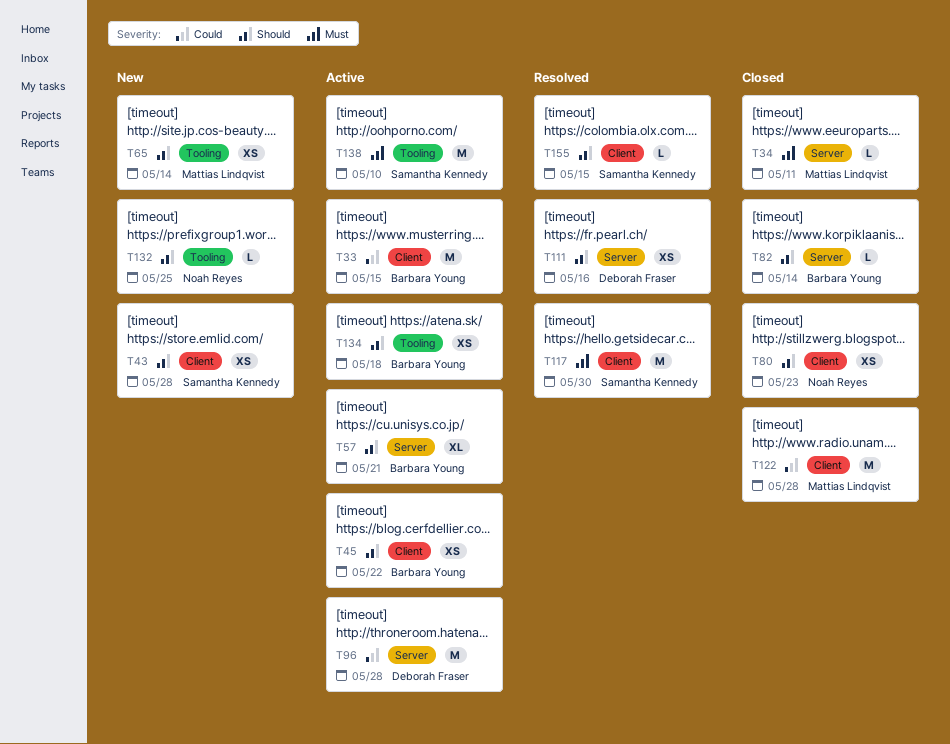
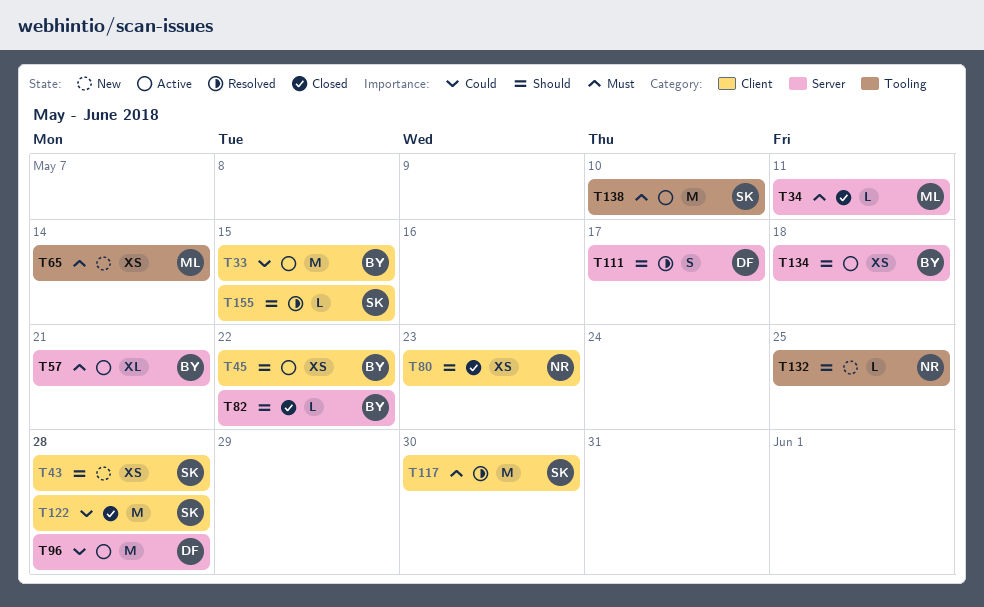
T57, priority: Should -> Must
T65, priority: Should -> Must
T82, due: May 14 -> May 22
T111, estimate: XS -> S
T111, due: May 16 -> May 17
T122, owner: Mattias Lindqvist -> Samantha Kennedy
T134, label: Tooling -> Server

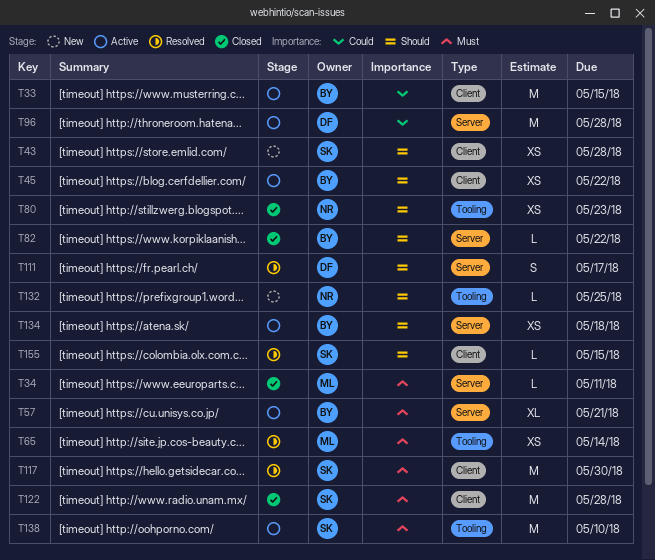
T65, status: New -> Resolved
T80, label: Client -> Tooling
T122, priority: Could -> Must

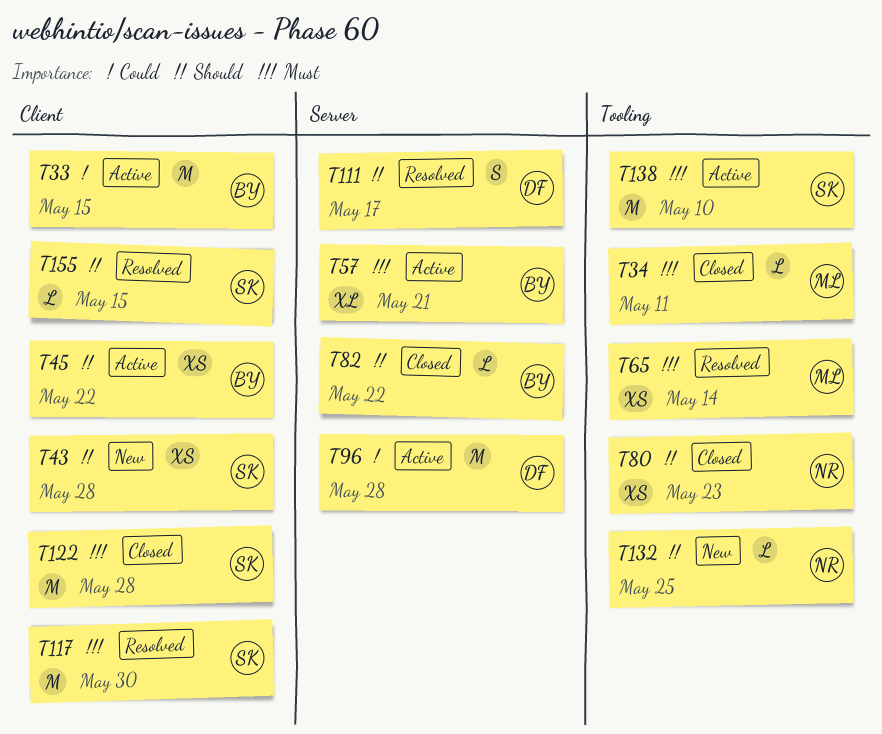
T34, label: Server -> Tooling
T134: present -> none

